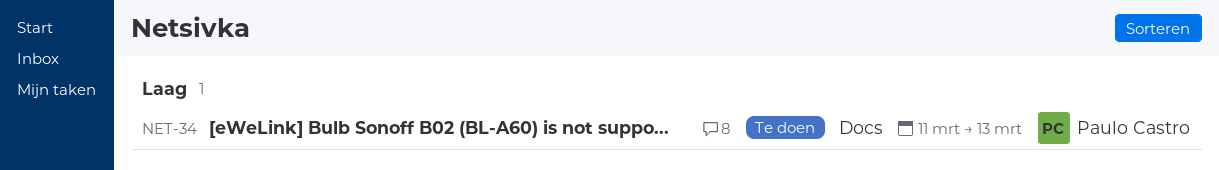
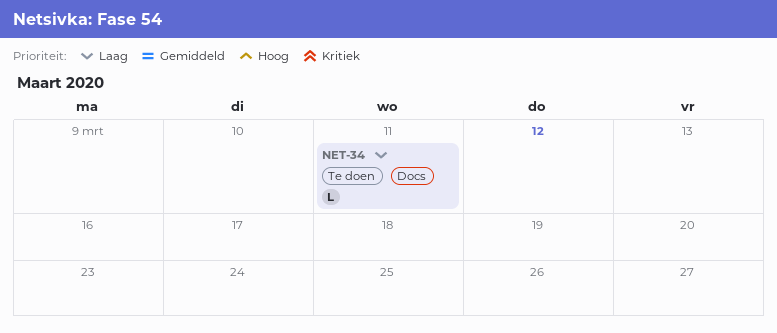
NET-34, due: Mar 13 -> Mar 11

